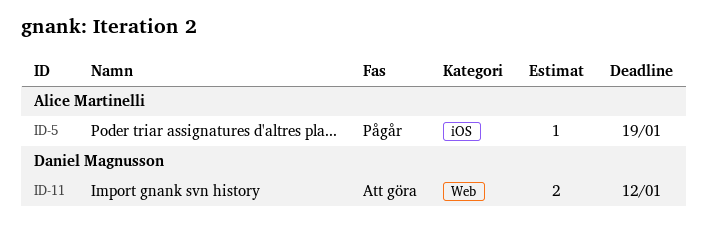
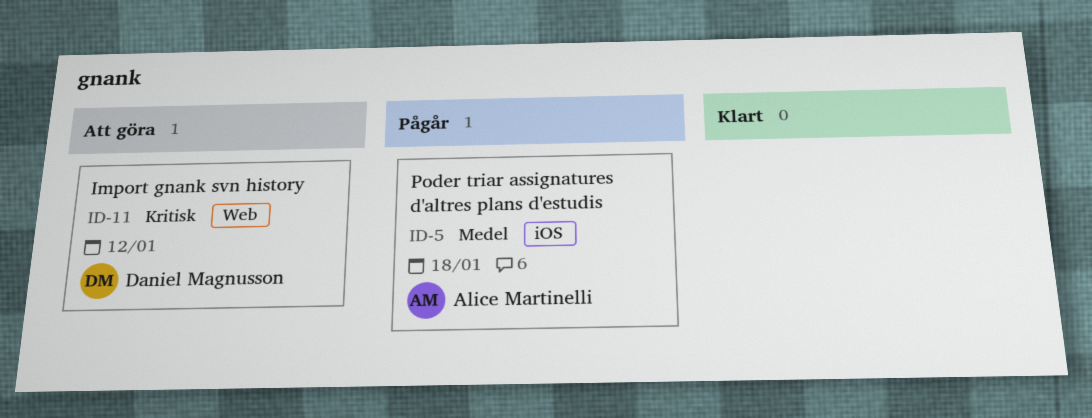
ID-5, due: Jan 19 -> Jan 18

